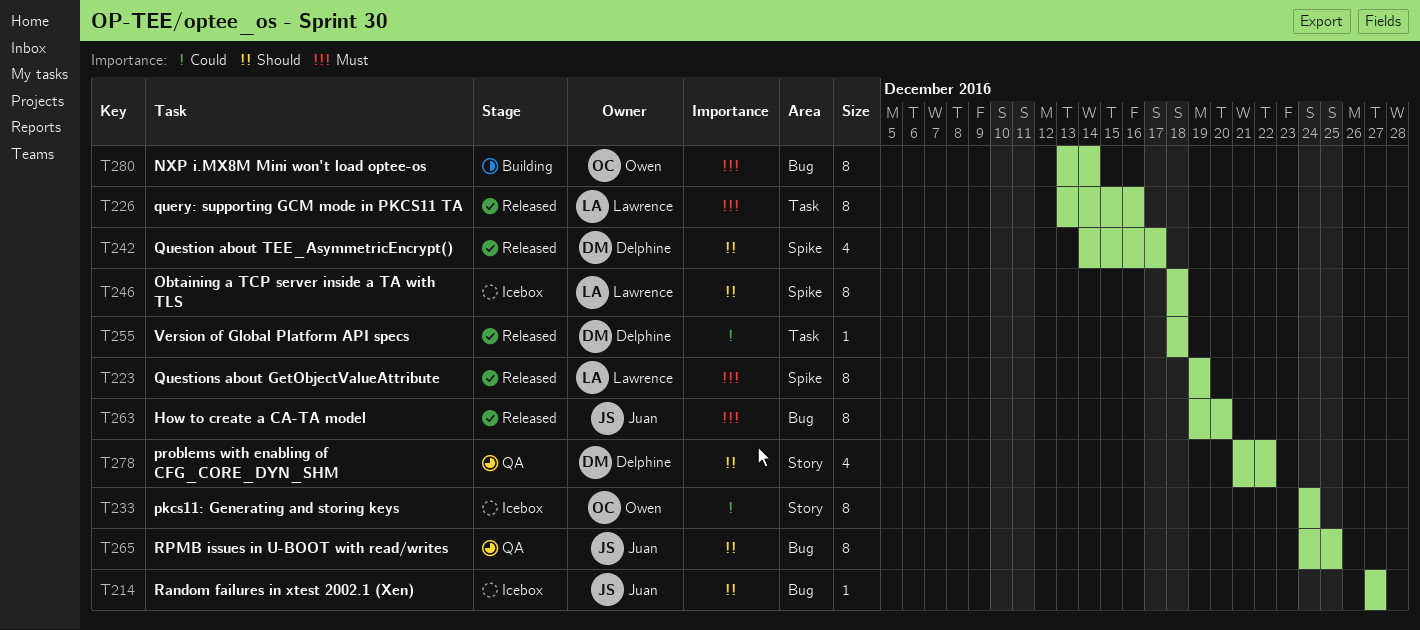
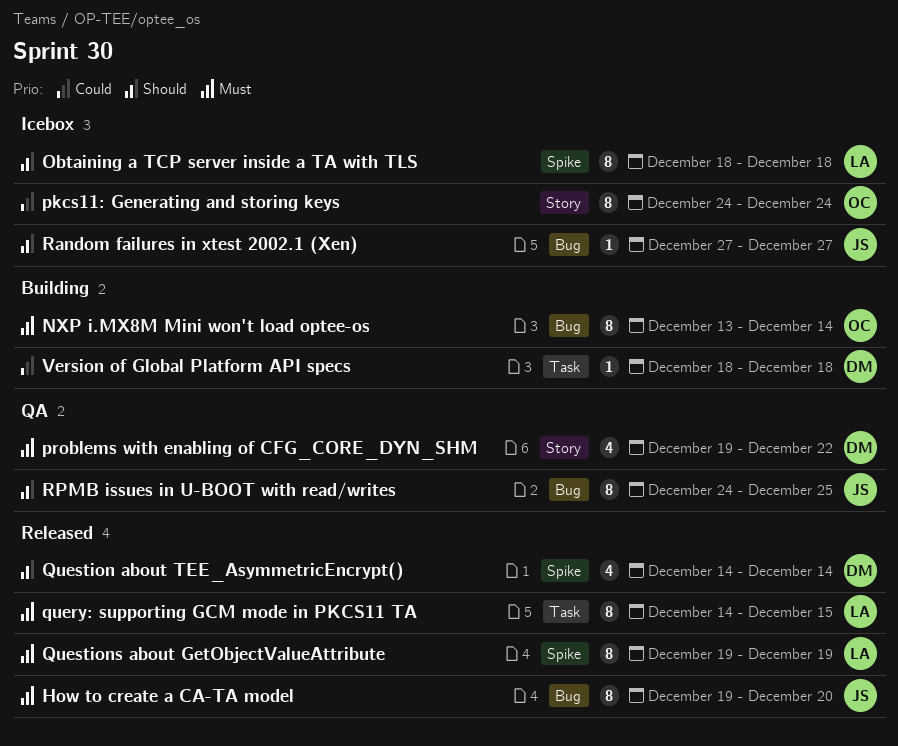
problems with enabling of CFG_CORE_DYN_SHM, priority: Should -> Must
problems with enabling of CFG_CORE_DYN_SHM, start: Dec 21 -> Dec 19
query: supporting GCM mode in PKCS11 TA, start: Dec 13 -> Dec 14
query: supporting GCM mode in PKCS11 TA, due: Dec 16 -> Dec 15
Question about TEE_AsymmetricEncrypt(), due: Dec 17 -> Dec 14
Version of Global Platform API specs, status: Released -> Building

